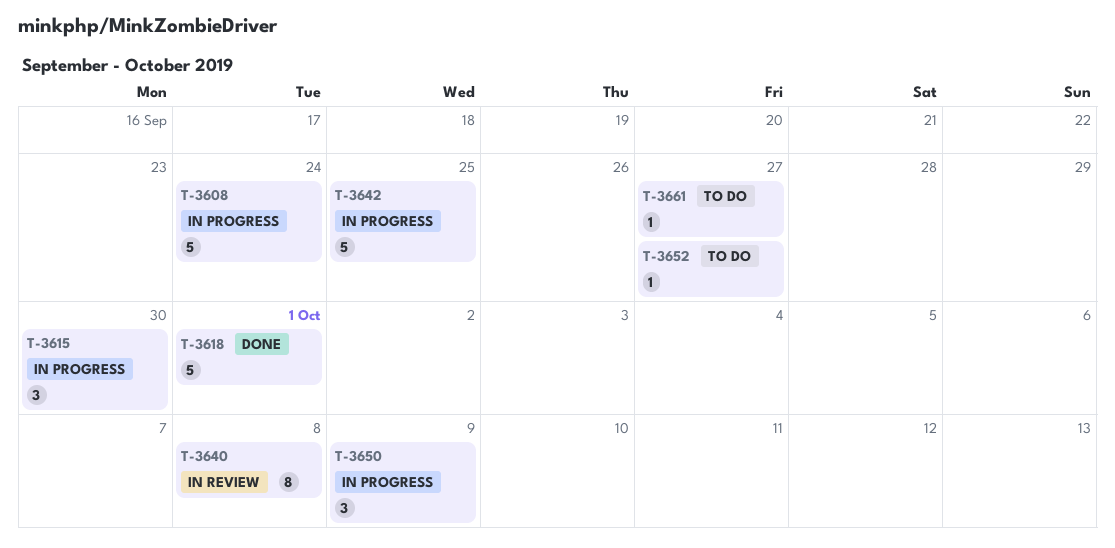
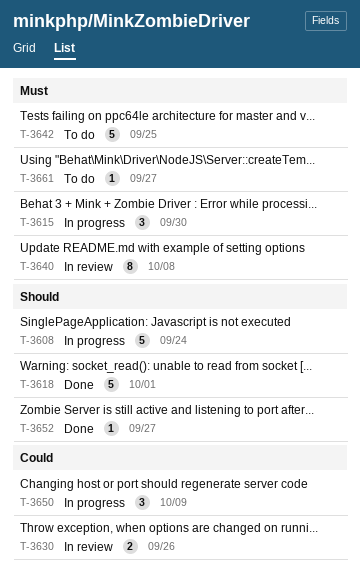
T-3630: none -> present
T-3642, status: In progress -> To do
T-3652, status: To do -> Done

